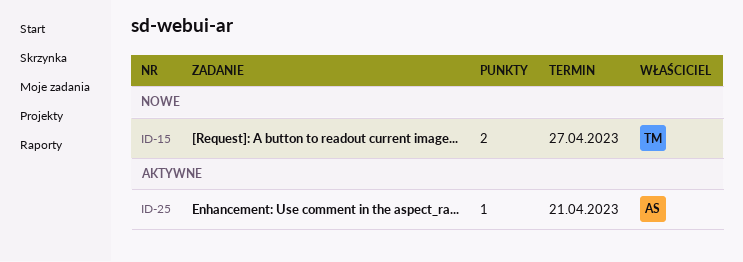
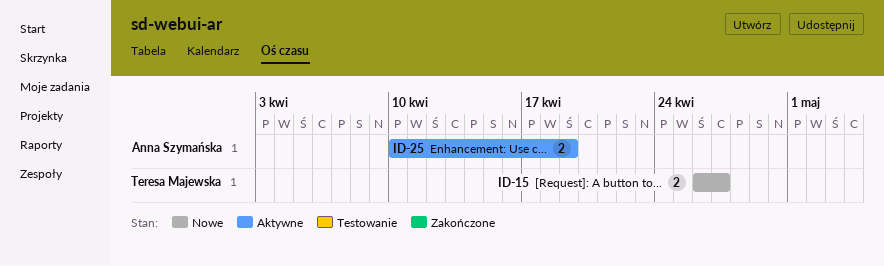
ID-25, estimate: 1 -> 2
ID-25, due: Apr 21 -> Apr 19

